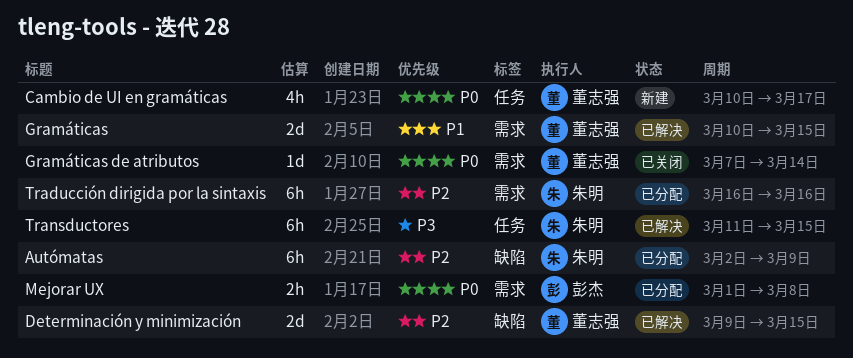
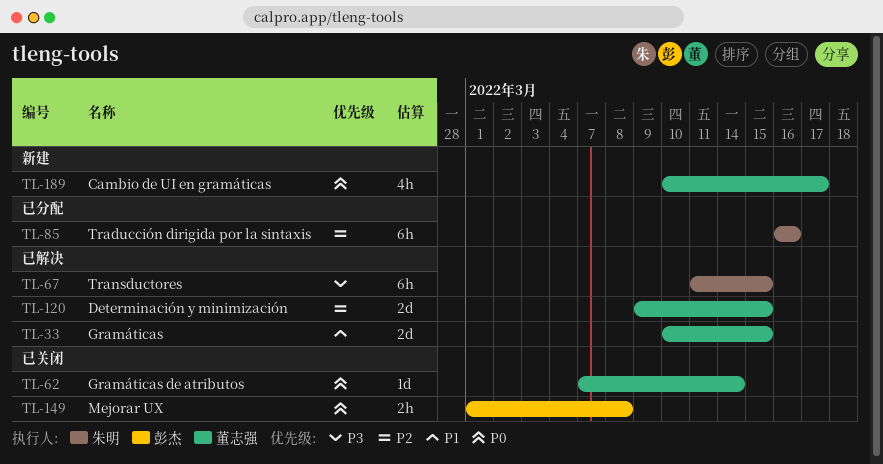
Autómatas: present -> none
Mejorar UX, status: 已分配 -> 已关闭

